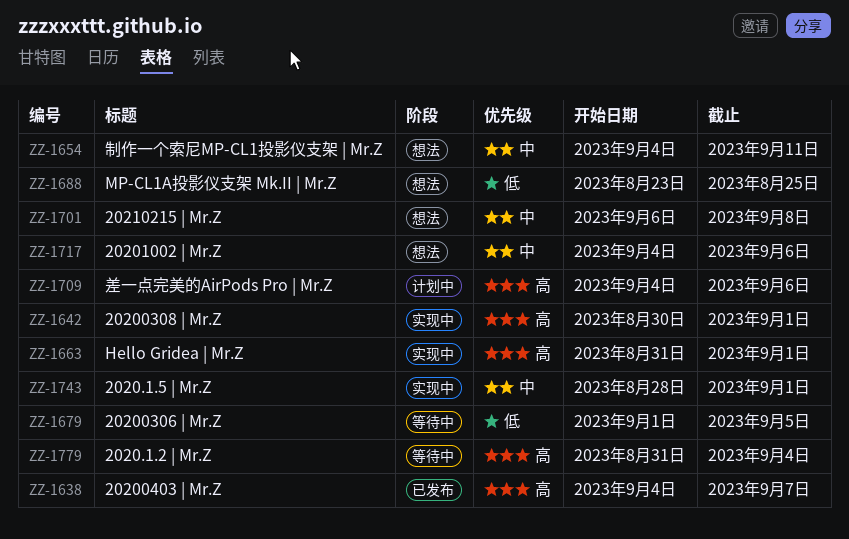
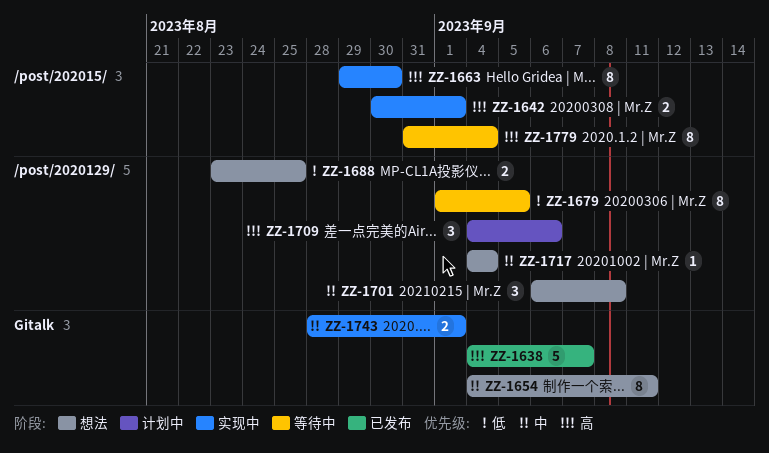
ZZ-1663, start: Aug 31 -> Aug 29
ZZ-1663, due: Sep 1 -> Aug 30
ZZ-1717, due: Sep 6 -> Sep 4

